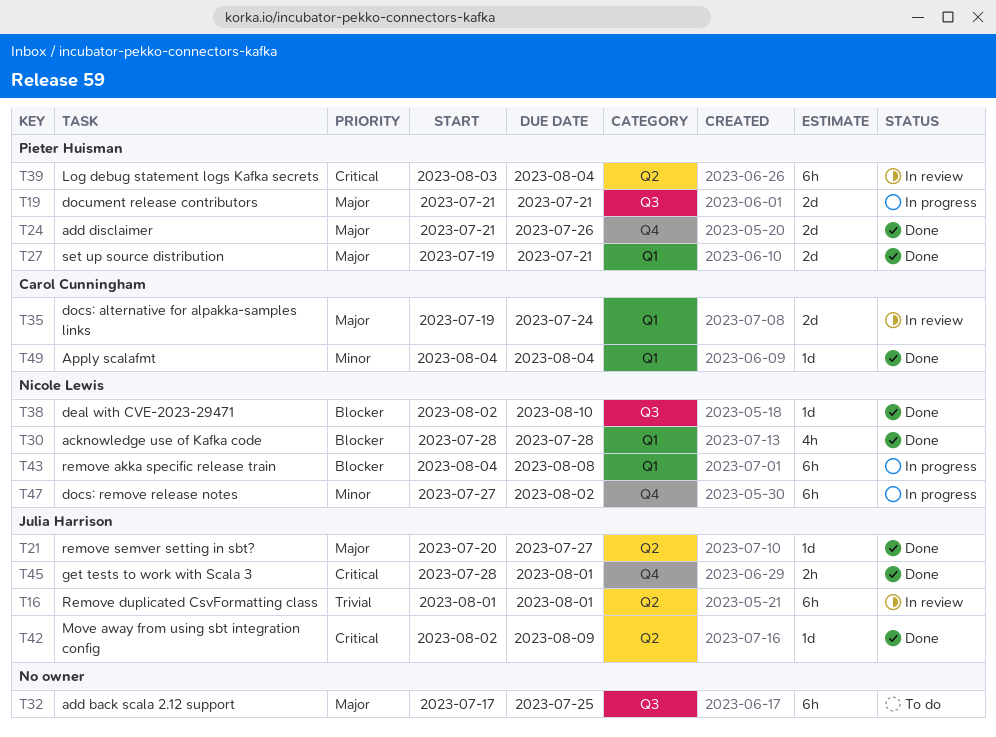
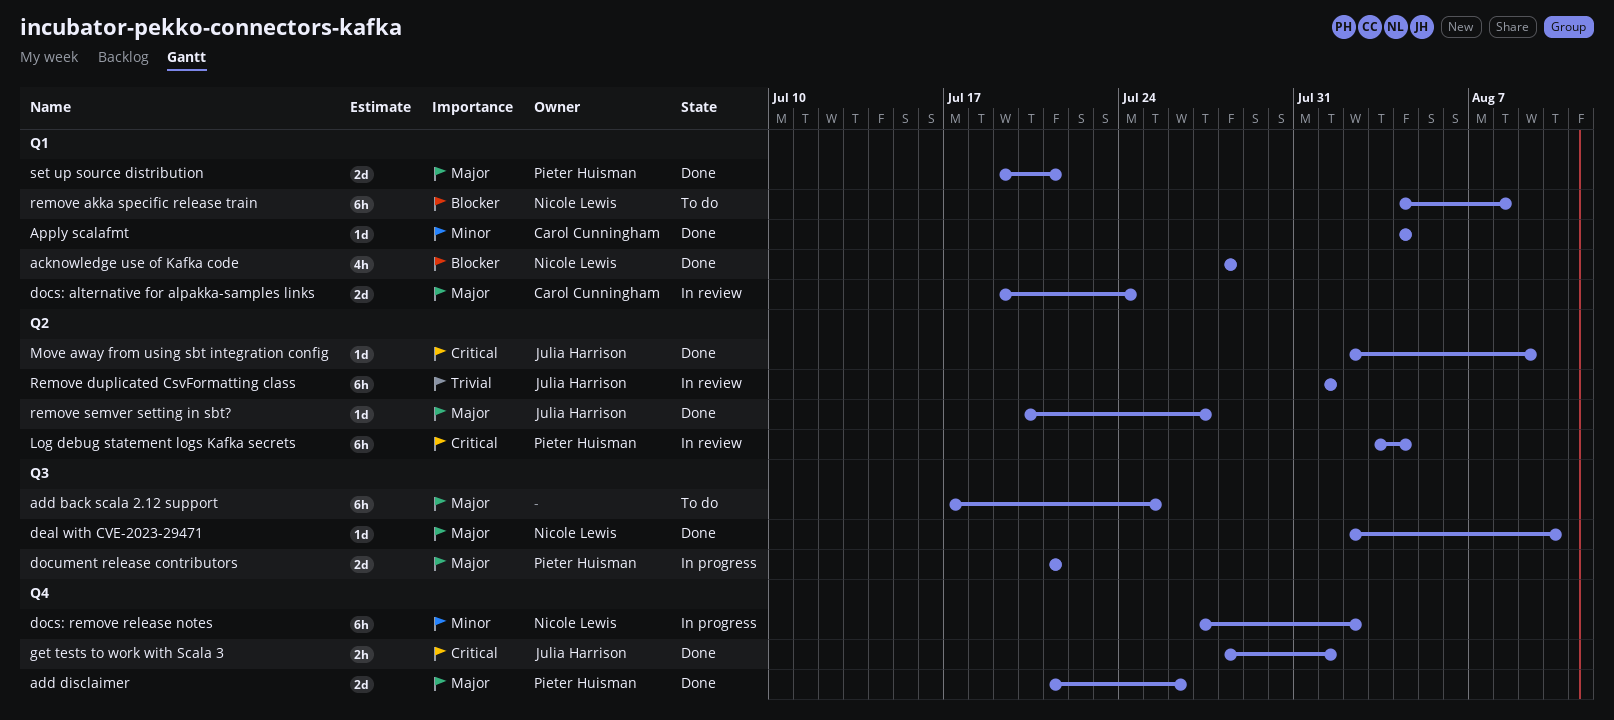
deal with CVE-2023-29471, priority: Blocker -> Major
remove akka specific release train, status: In progress -> To do

